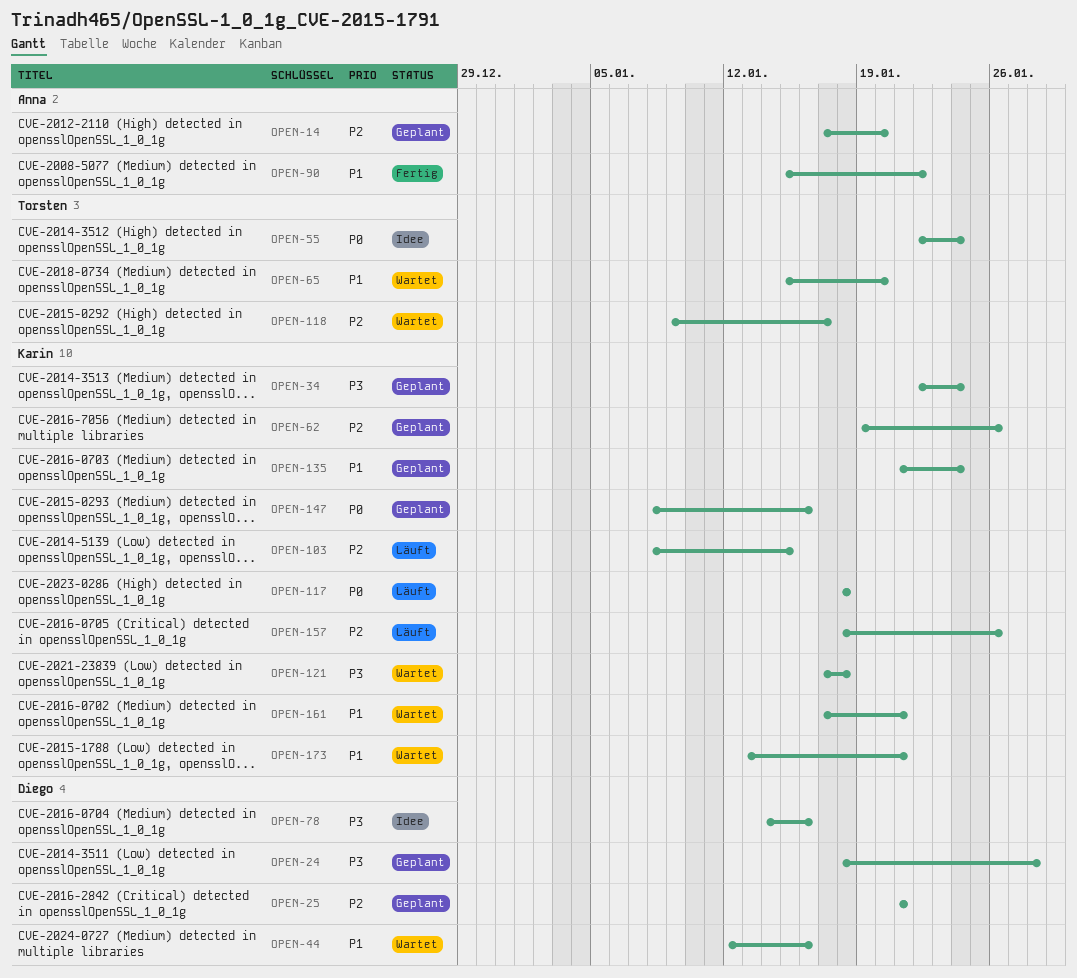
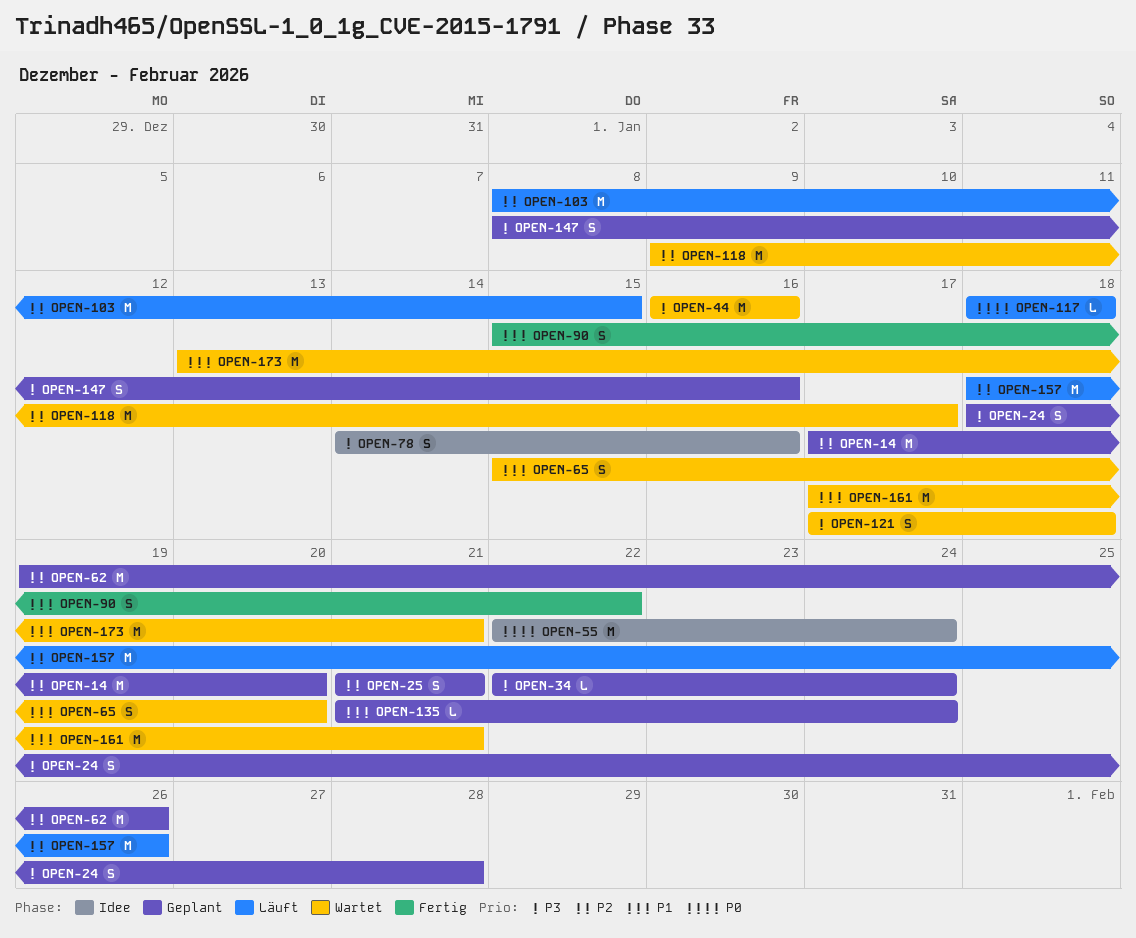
OPEN-44, priority: P1 -> P3
OPEN-44, start: Jan 12 -> Jan 16
OPEN-147, priority: P0 -> P3

